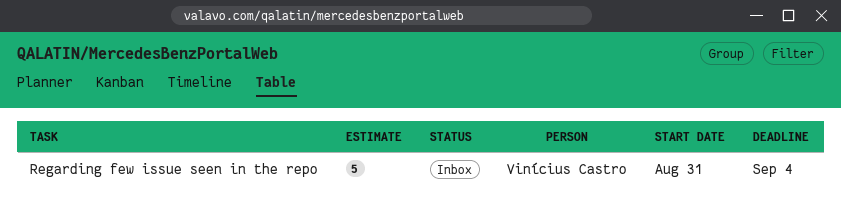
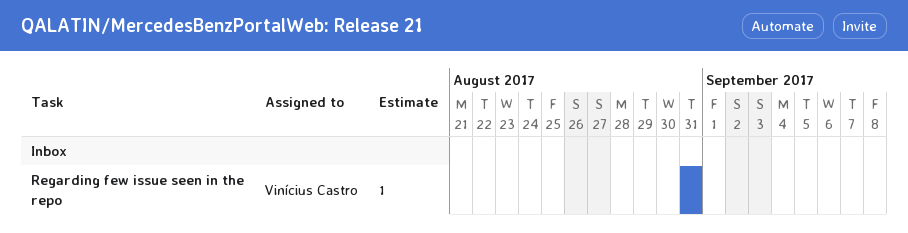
Regarding few issue seen in the repo, estimate: 5 -> 1
Regarding few issue seen in the repo, due: Sep 4 -> Aug 31

